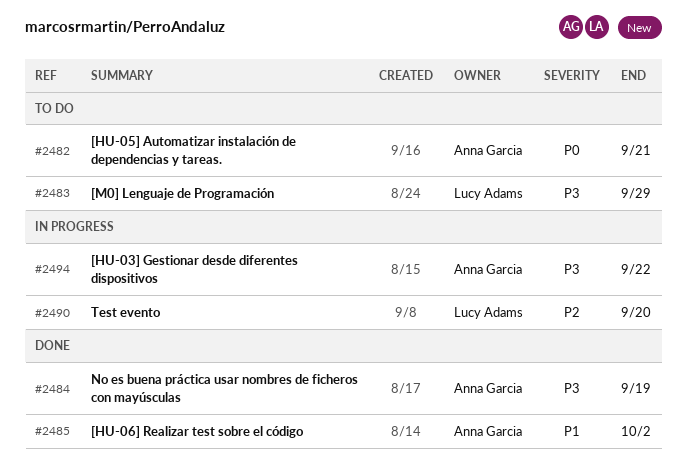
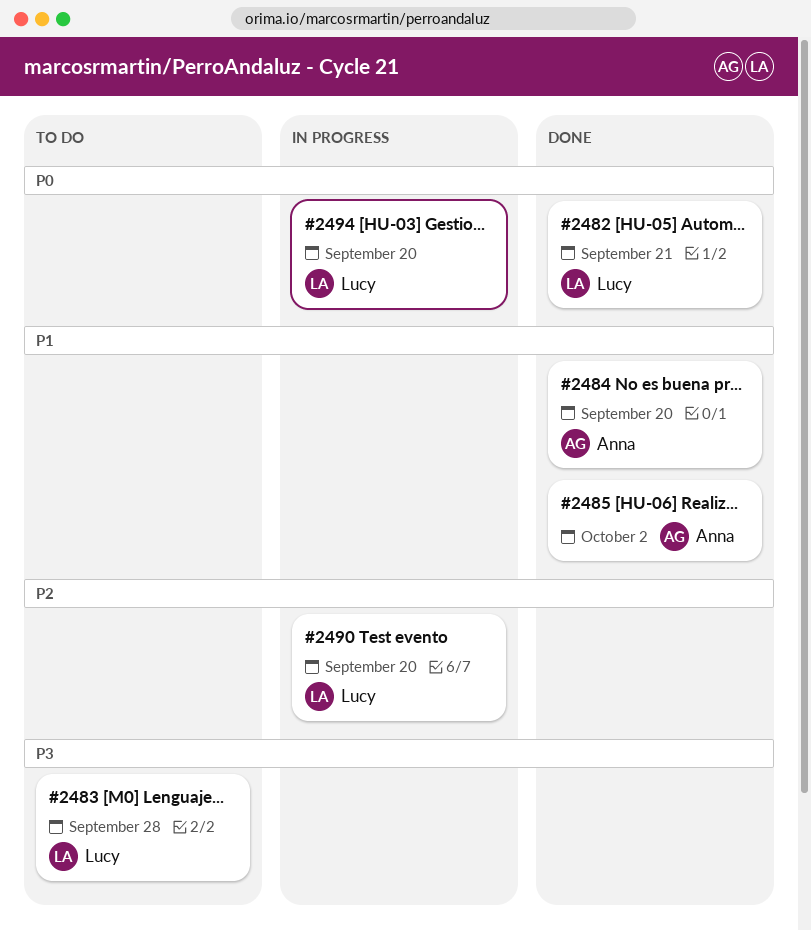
#2482, status: To do -> Done
#2482, owner: Anna Garcia -> Lucy Adams
#2483, due: Sep 29 -> Sep 28
#2484, priority: P3 -> P1
#2484, due: Sep 19 -> Sep 20
#2494, owner: Anna Garcia -> Lucy Adams
#2494, priority: P3 -> P0
#2494, due: Sep 22 -> Sep 20

